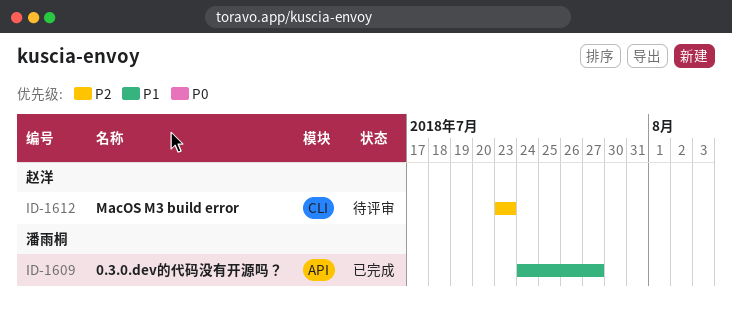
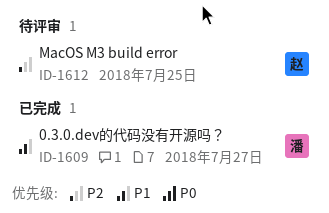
ID-1612, due: Jul 23 -> Jul 25

